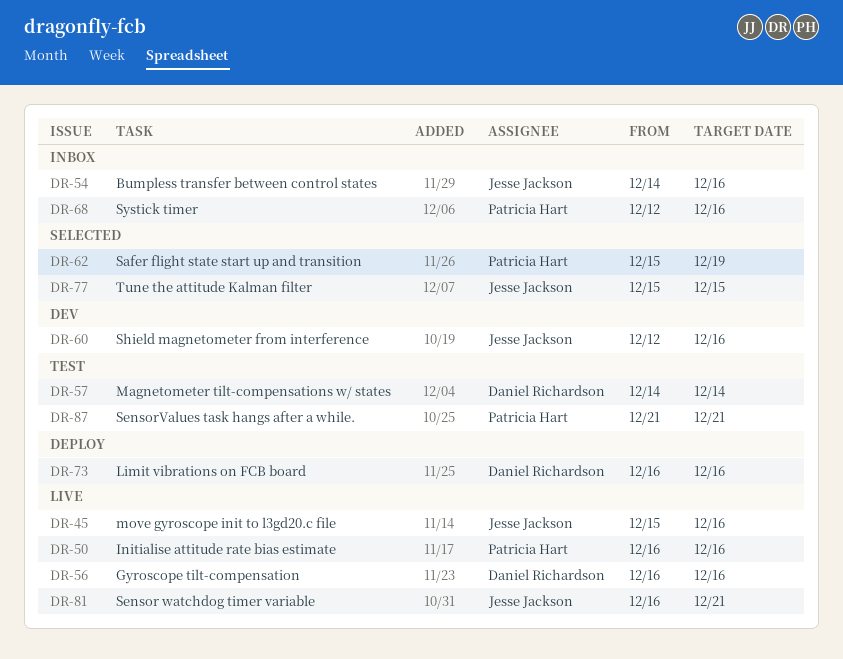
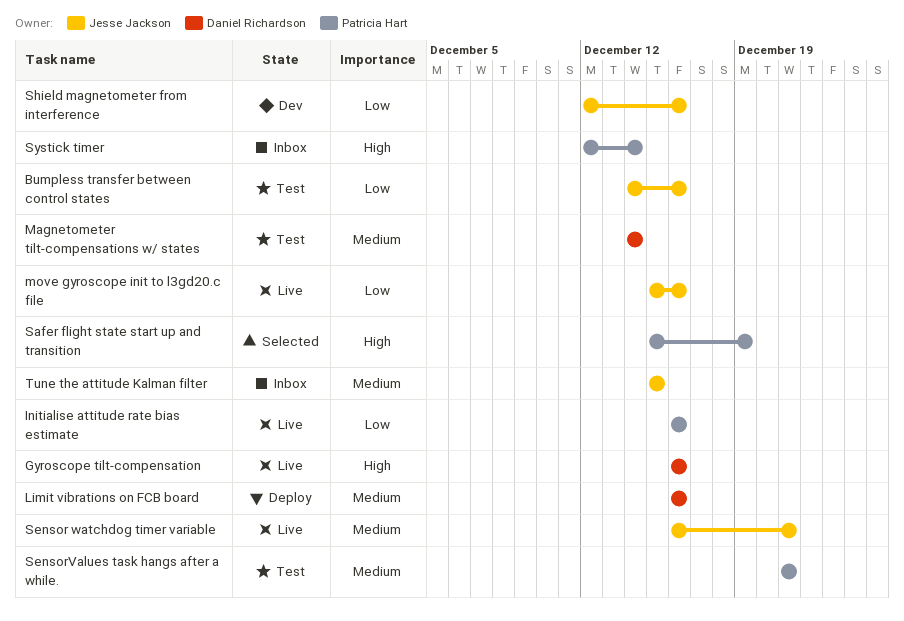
Bumpless transfer between control states, status: Inbox -> Test
Systick timer, due: Dec 16 -> Dec 14
Tune the attitude Kalman filter, status: Selected -> Inbox

